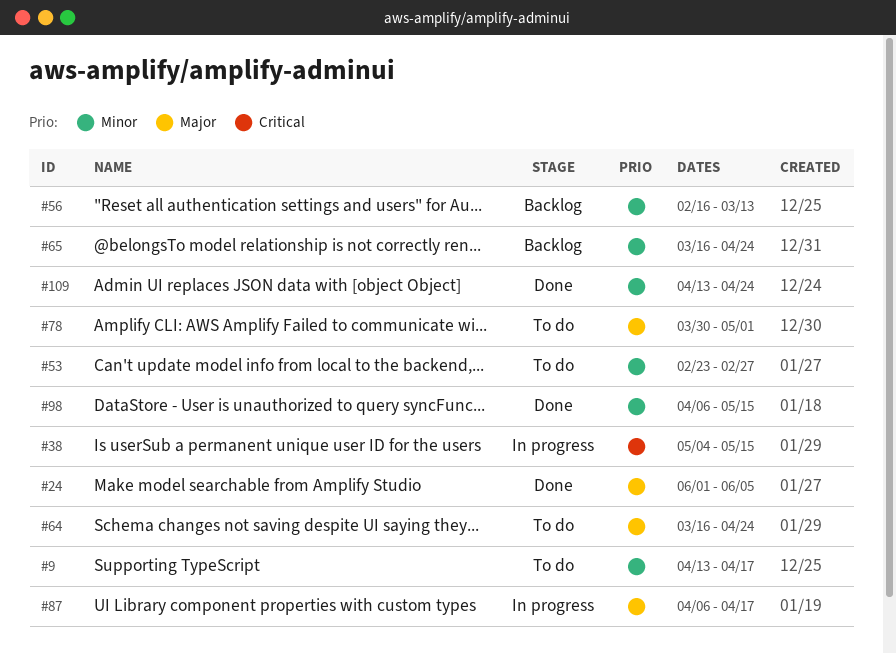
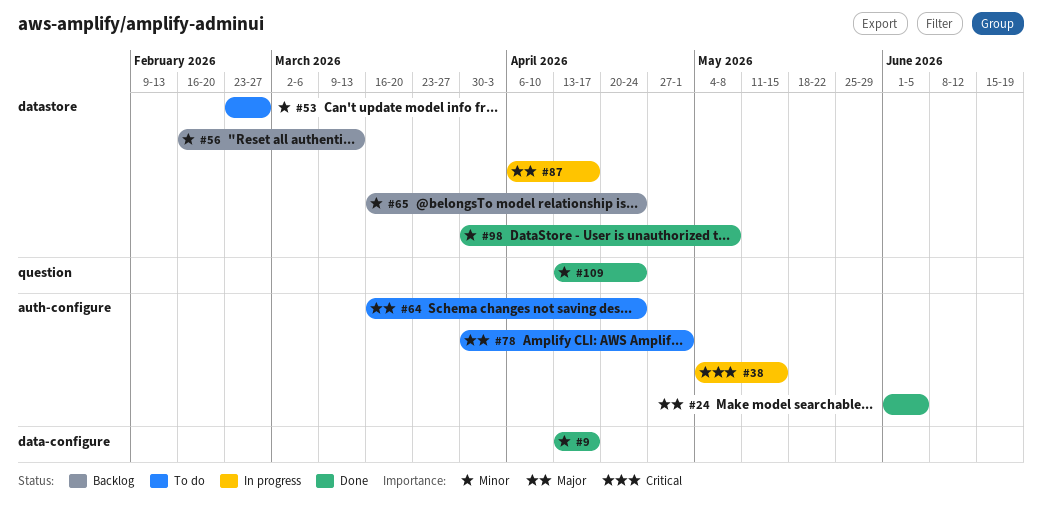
#9, status: To do -> Done
#98, start: Apr 6 -> Mar 30
#98, due: May 15 -> May 8

